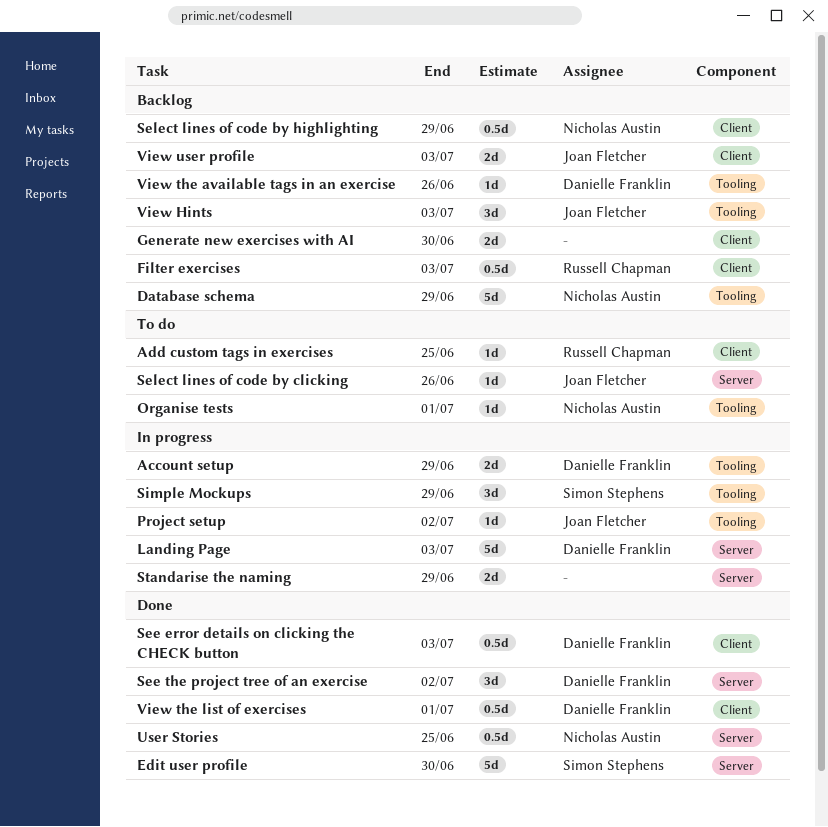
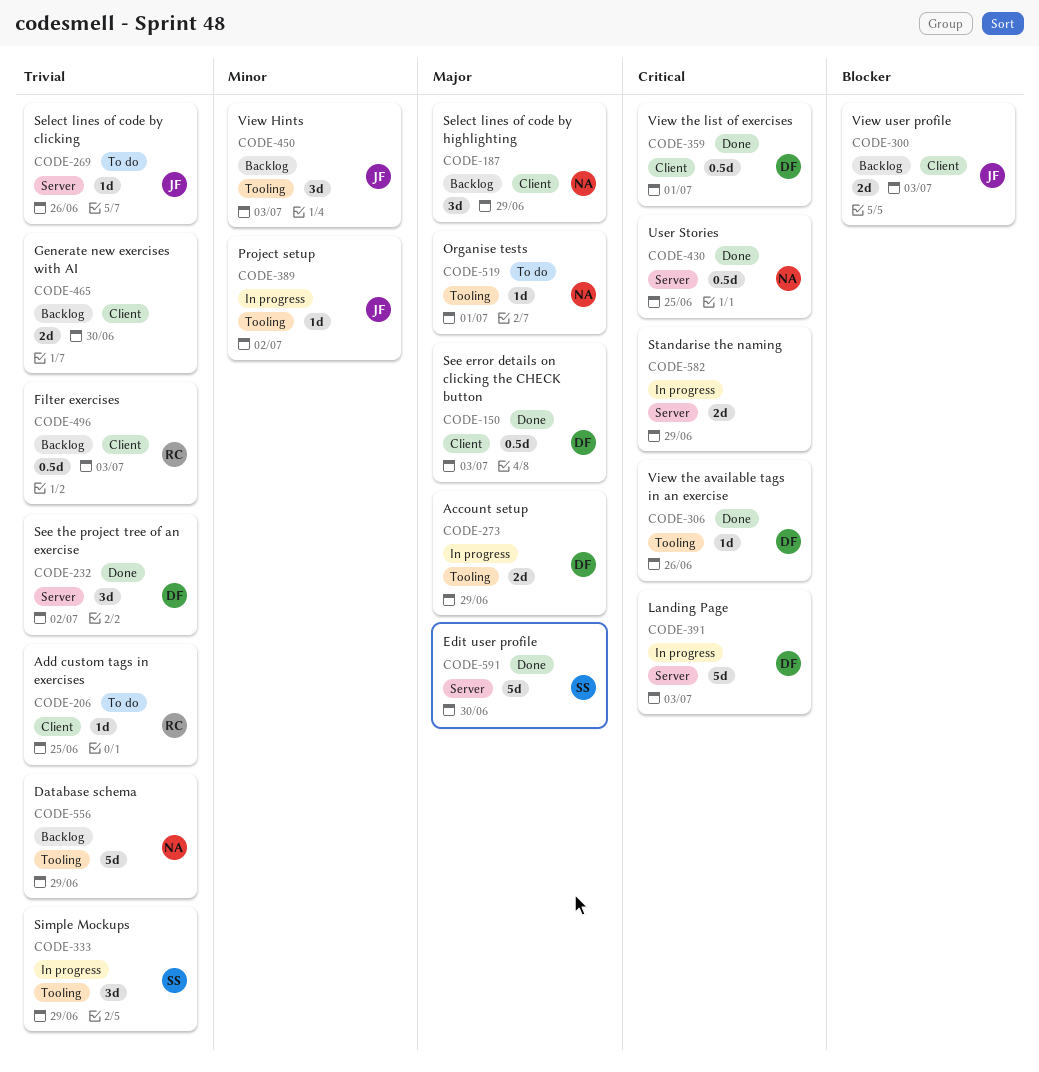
Select lines of code by highlighting, estimate: 0.5d -> 3d
View the available tags in an exercise, status: Backlog -> Done

